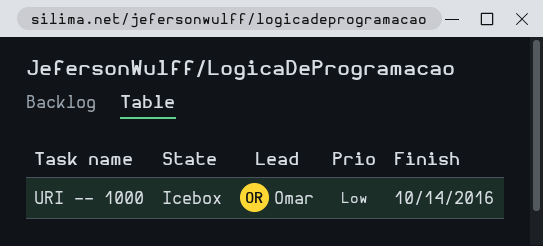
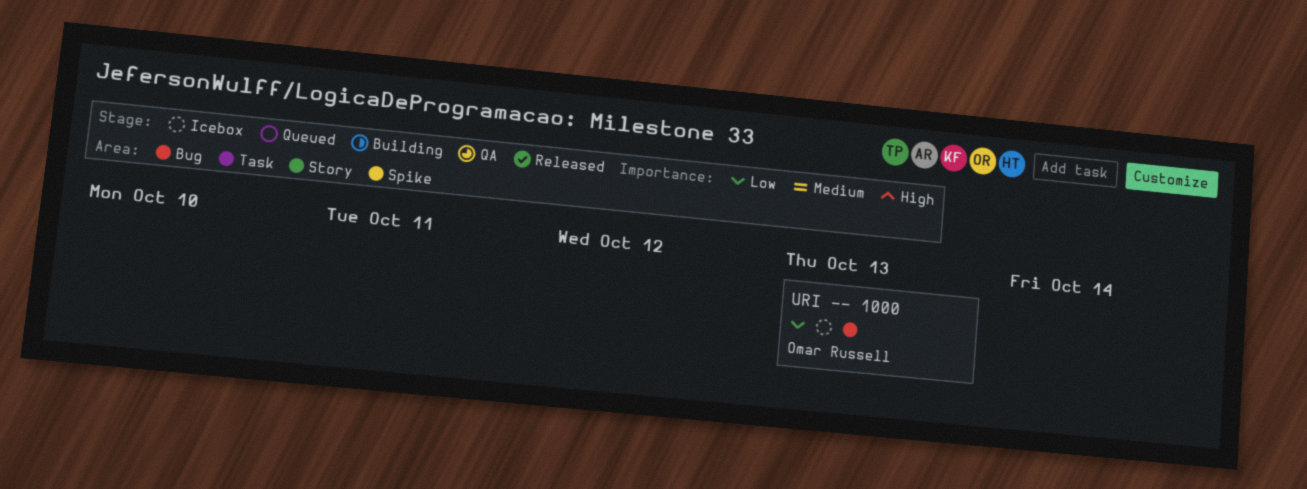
URI -- 1000, due: Oct 14 -> Oct 13

